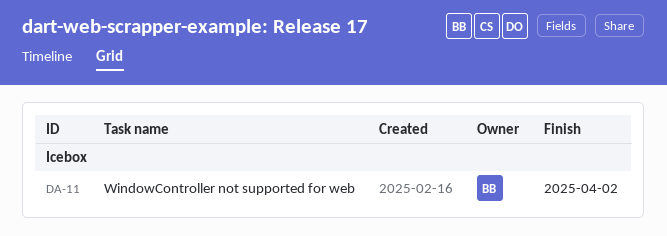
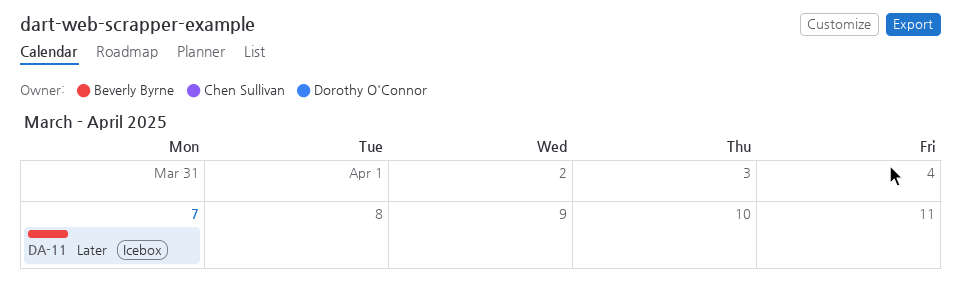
DA-11, due: Apr 2 -> Apr 7

